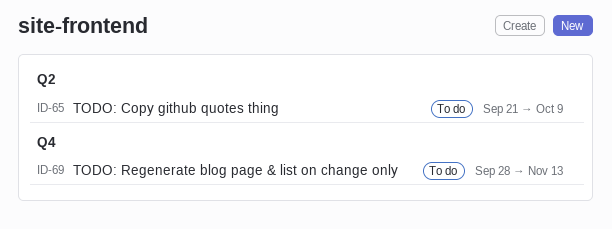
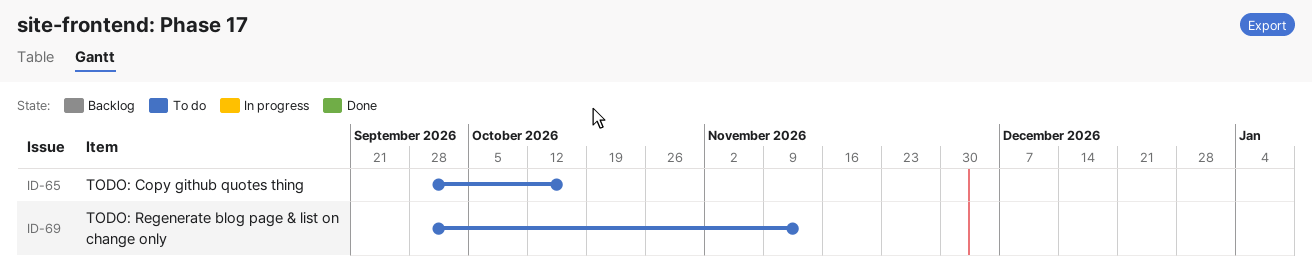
ID-65, start: Sep 21 -> Sep 28
ID-65, due: Oct 9 -> Oct 16

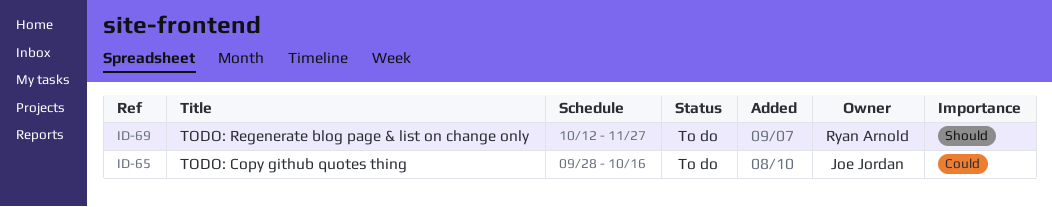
ID-69, start: Sep 28 -> Oct 12
ID-69, due: Nov 13 -> Nov 27

